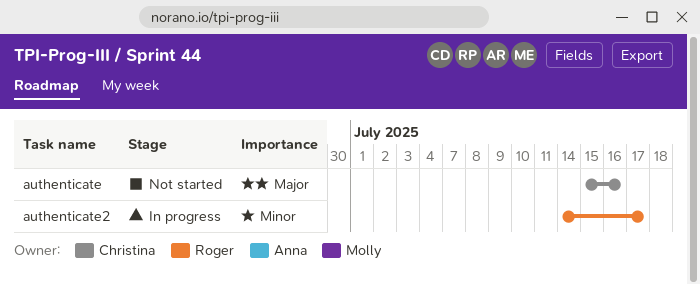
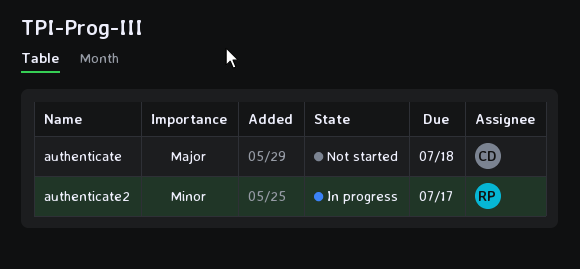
authenticate, due: Jul 16 -> Jul 18

